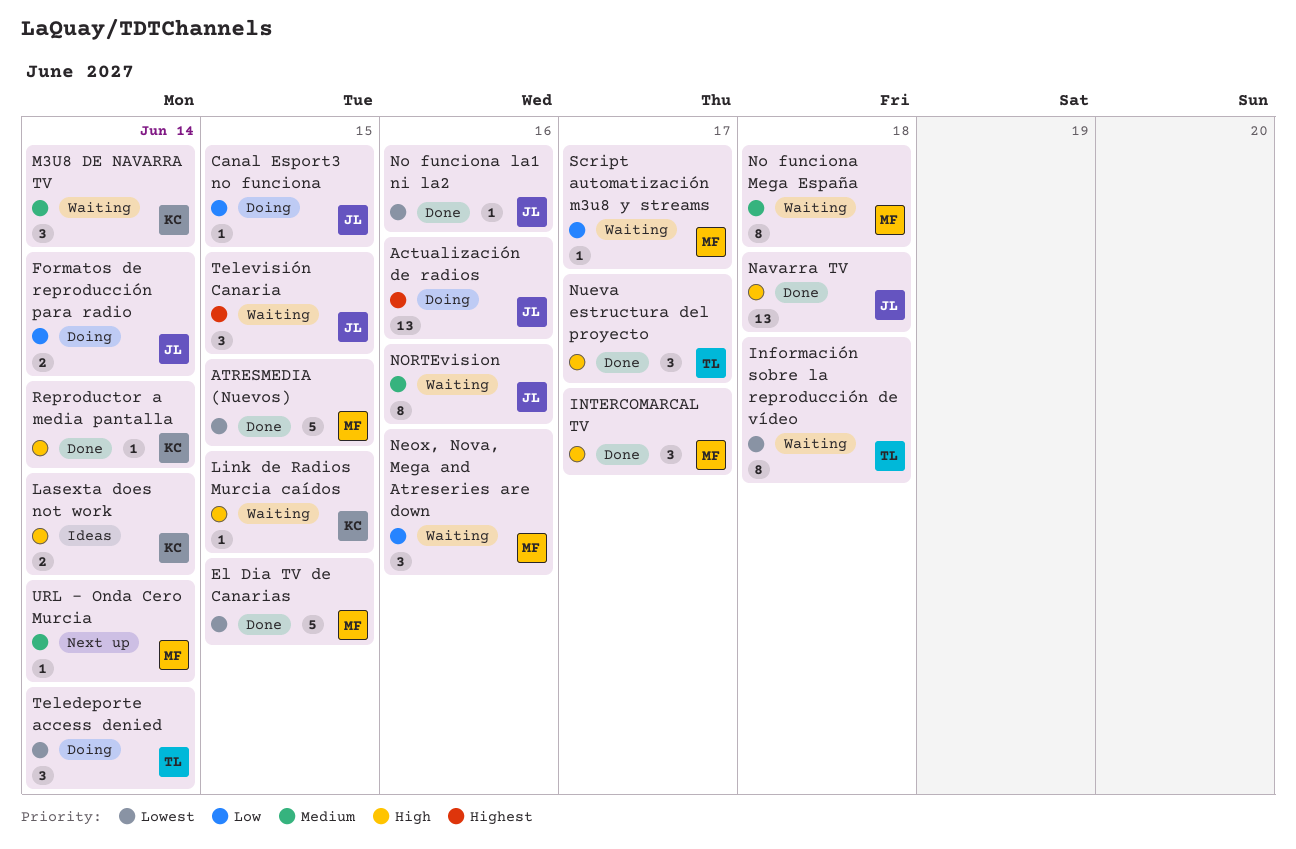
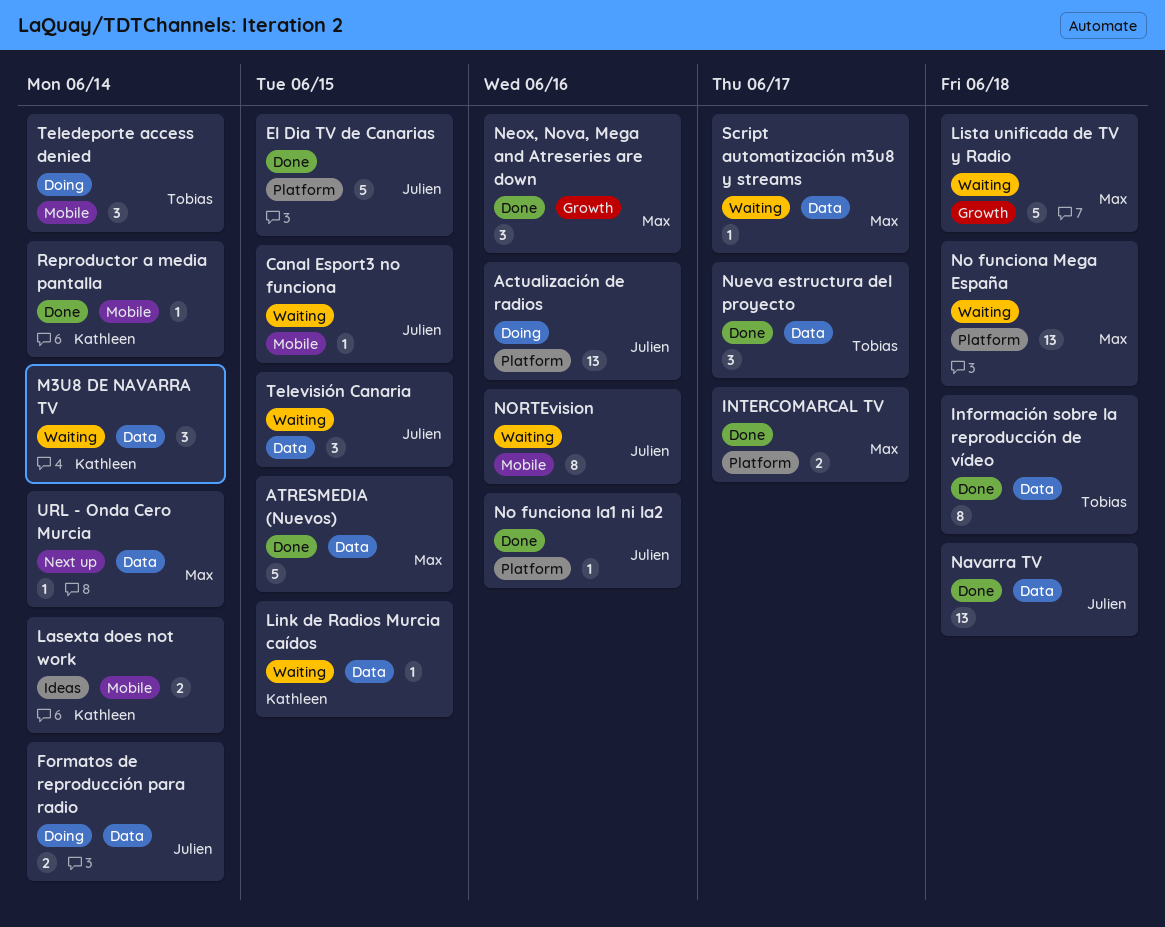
Canal Esport3 no funciona, status: Doing -> Waiting
El Dia TV de Canarias, owner: Max -> Julien
Información sobre la reproducción de vídeo, status: Waiting -> Done
INTERCOMARCAL TV, estimate: 3 -> 2
Lista unificada de TV y Radio: none -> present
Neox, Nova, Mega and Atreseries are down, status: Waiting -> Done
No funciona Mega España, estimate: 8 -> 13

